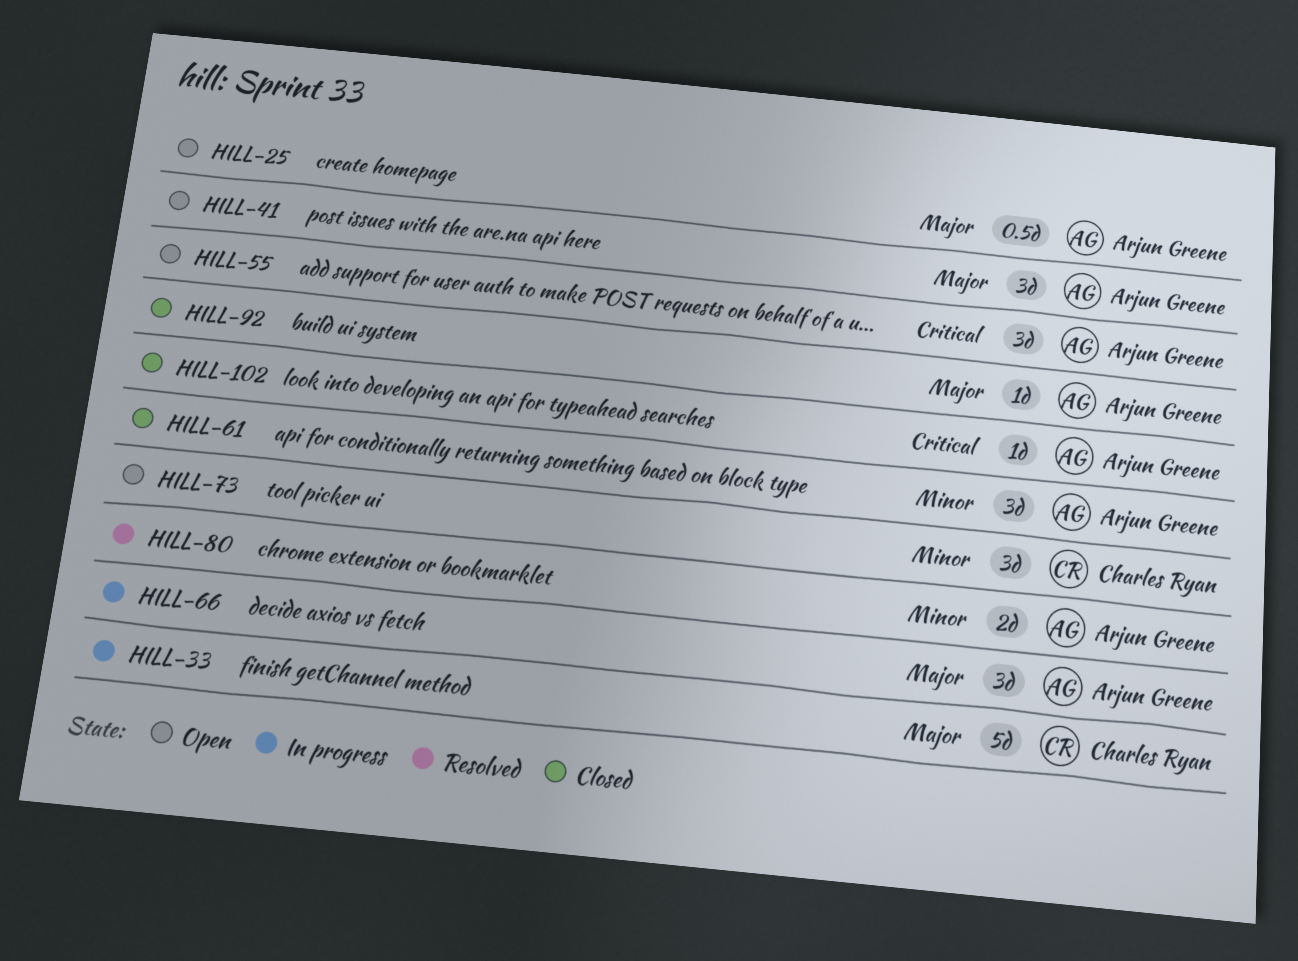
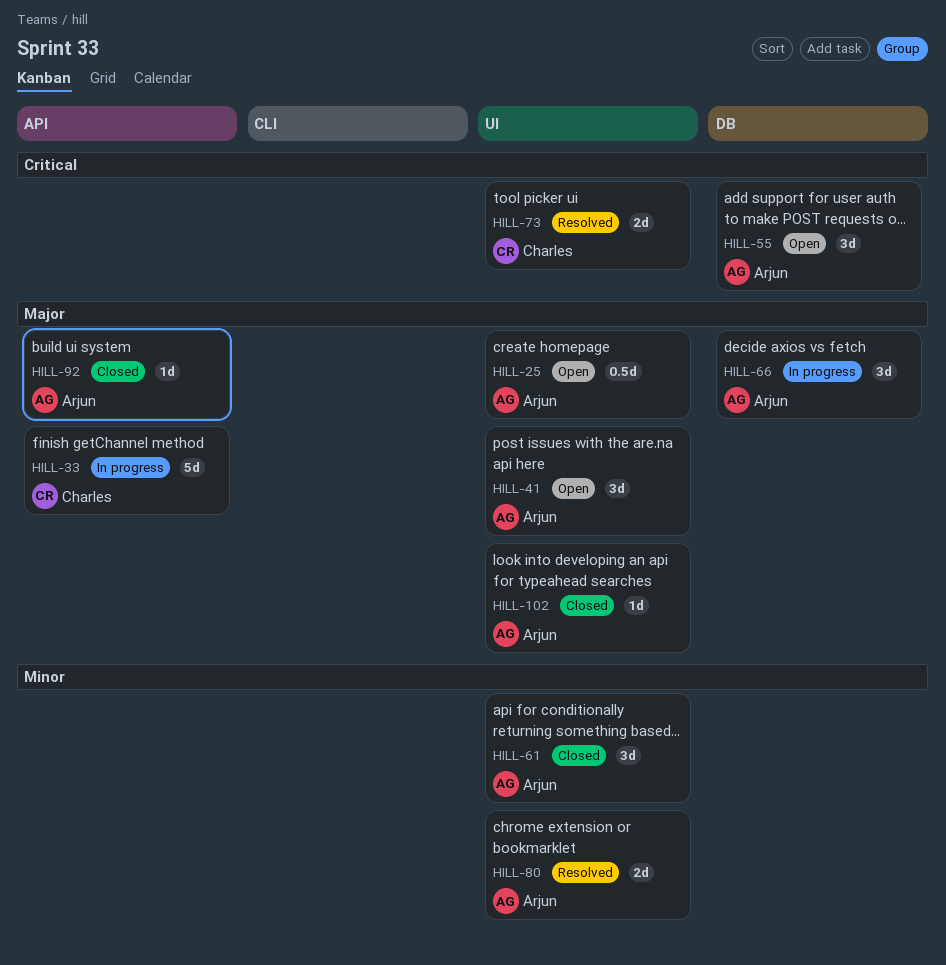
HILL-73, status: Open -> Resolved
HILL-73, priority: Minor -> Critical
HILL-73, estimate: 3d -> 2d
HILL-102, priority: Critical -> Major

